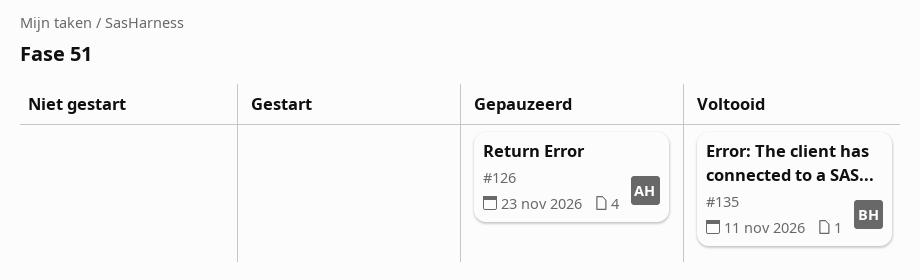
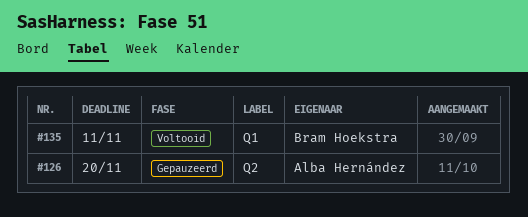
#126, due: Nov 23 -> Nov 20

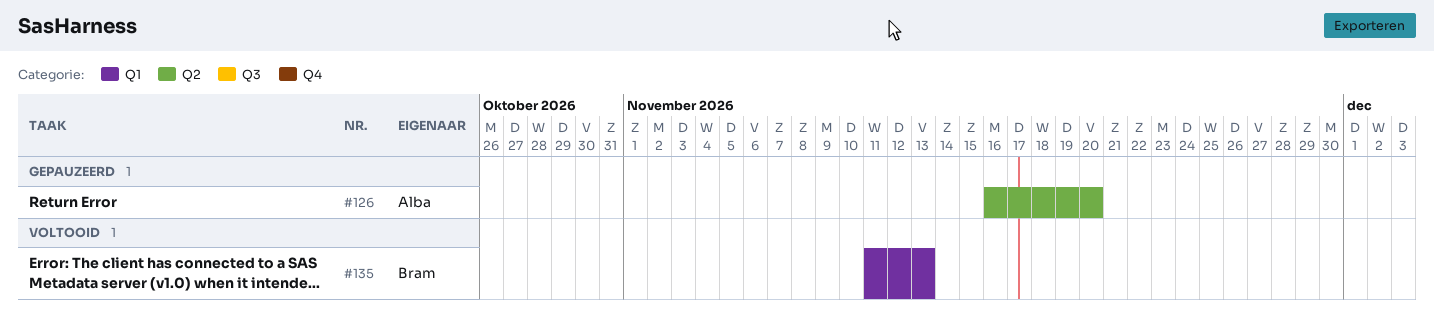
#135, due: Nov 11 -> Nov 13

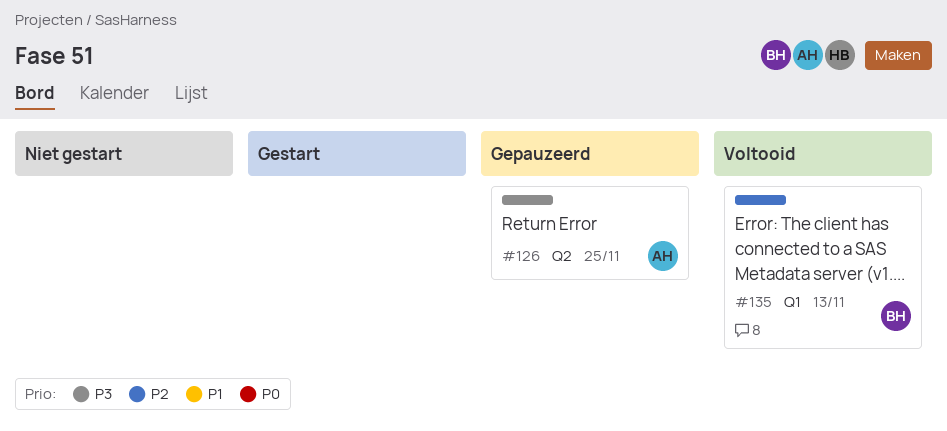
#126, due: Nov 20 -> Nov 25

